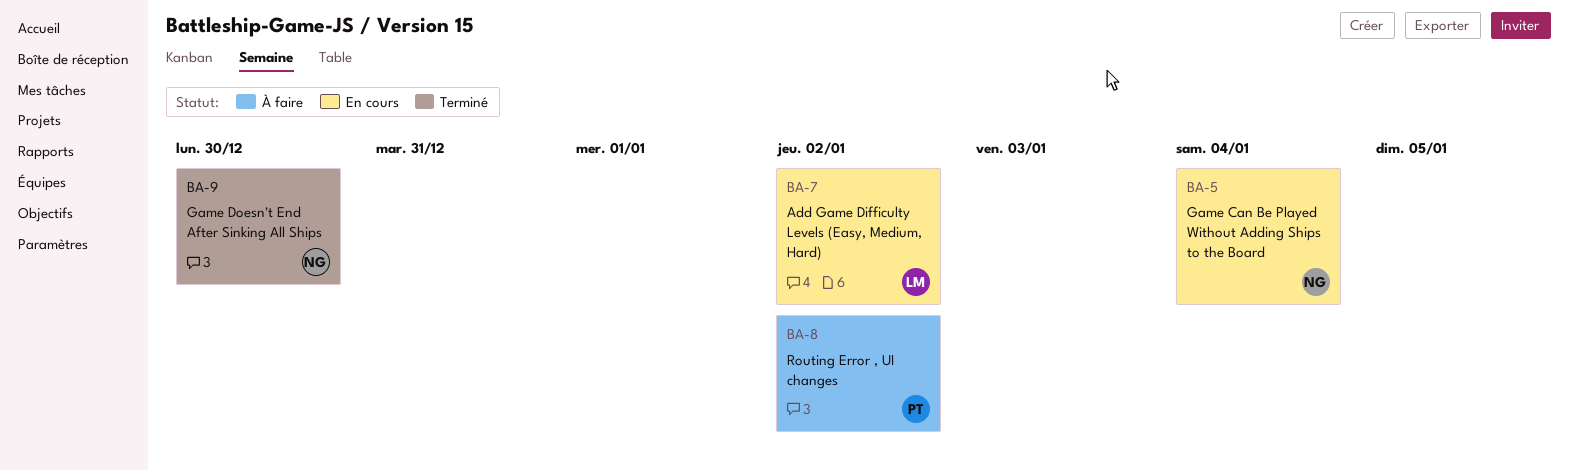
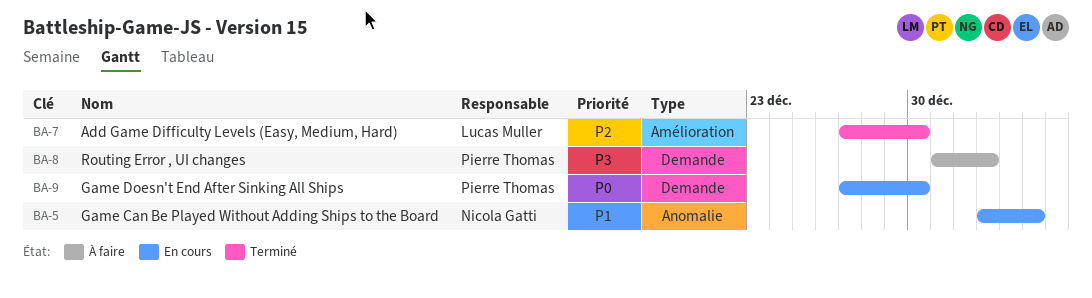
BA-7, status: En cours -> Terminé
BA-7, due: Jan 2 -> Dec 30
BA-9, status: Terminé -> En cours
BA-9, owner: Nicola Gatti -> Pierre Thomas

